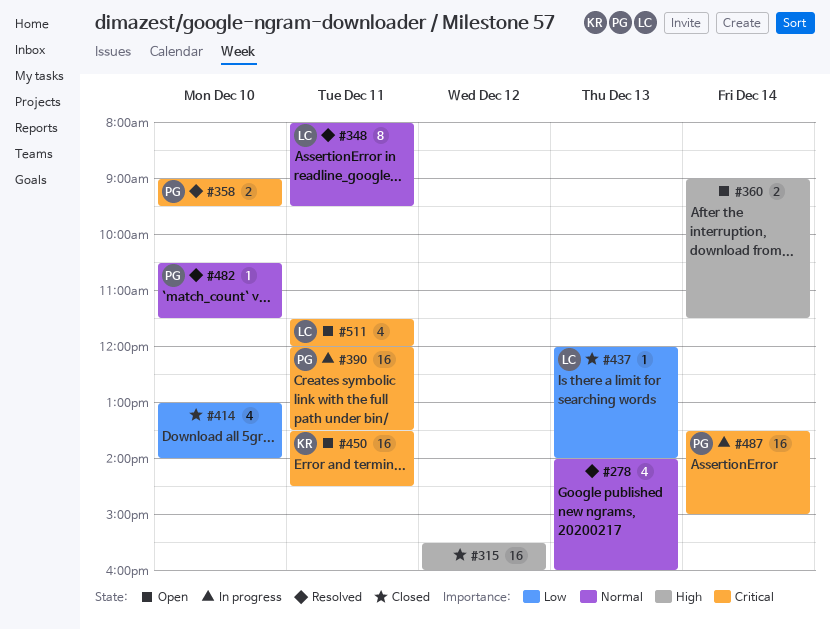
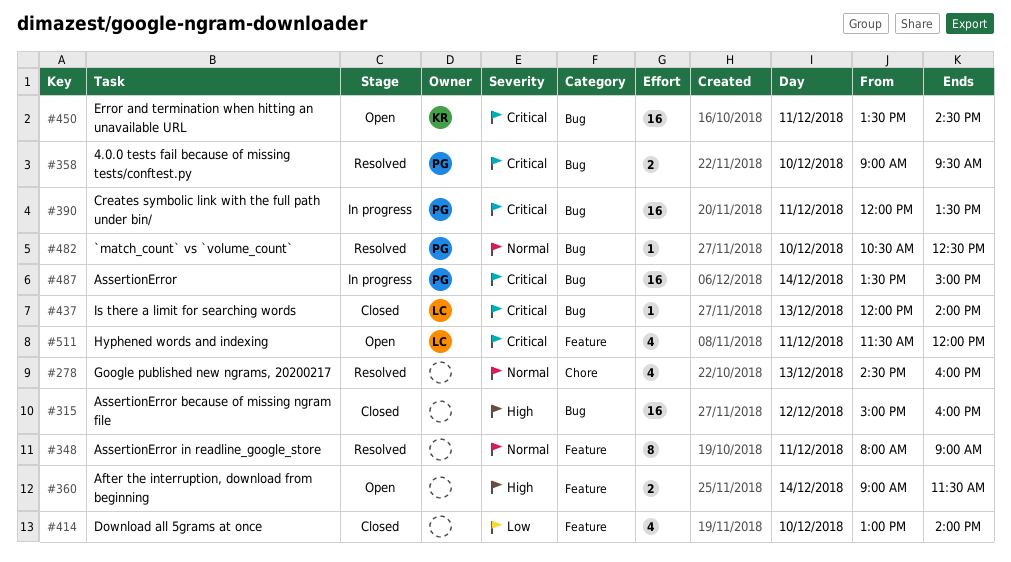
#278, begins: 14:00 -> 14:30
#315, begins: 15:30 -> 15:00
#348, owner: LC -> none
#348, ends: 09:30 -> 09:00
#437, priority: Low -> Critical
#482, ends: 11:30 -> 12:30

